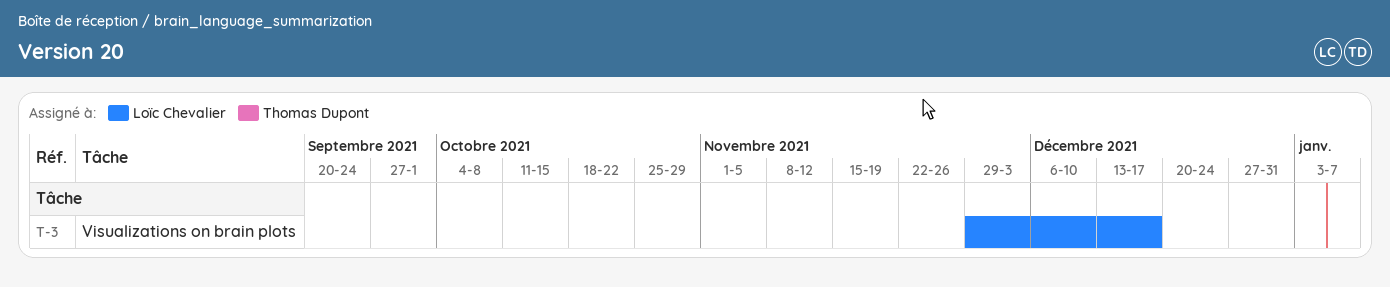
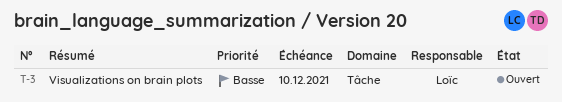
T-3, due: Dec 17 -> Dec 10

